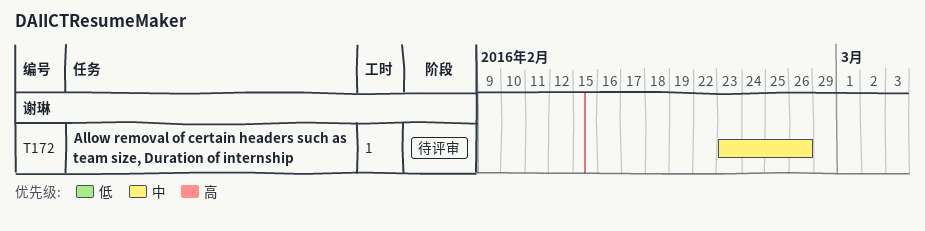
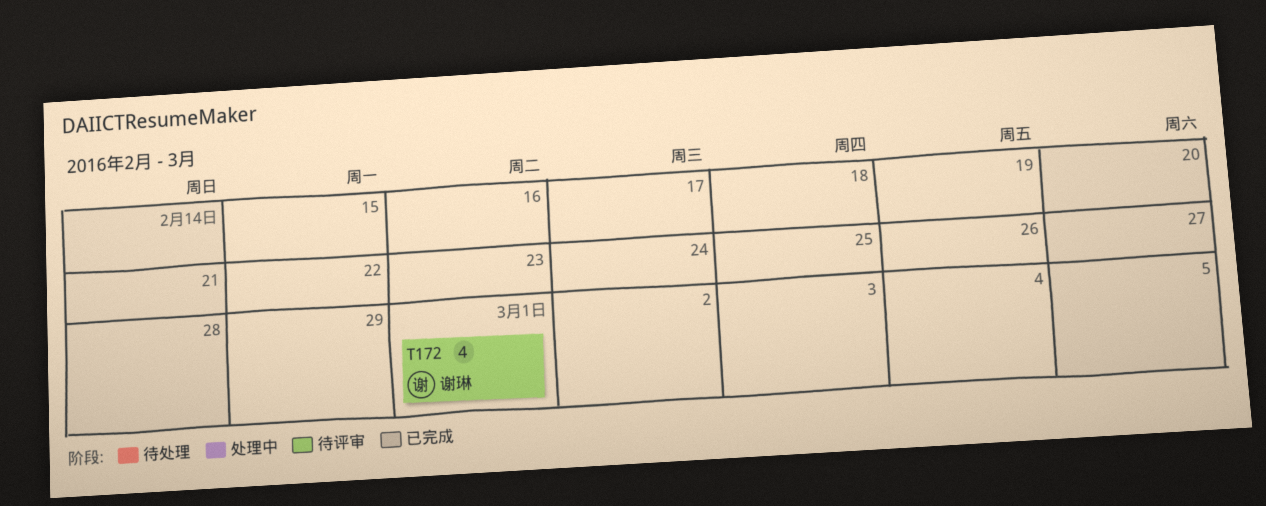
T172, estimate: 1 -> 4
T172, due: Feb 26 -> Mar 1

